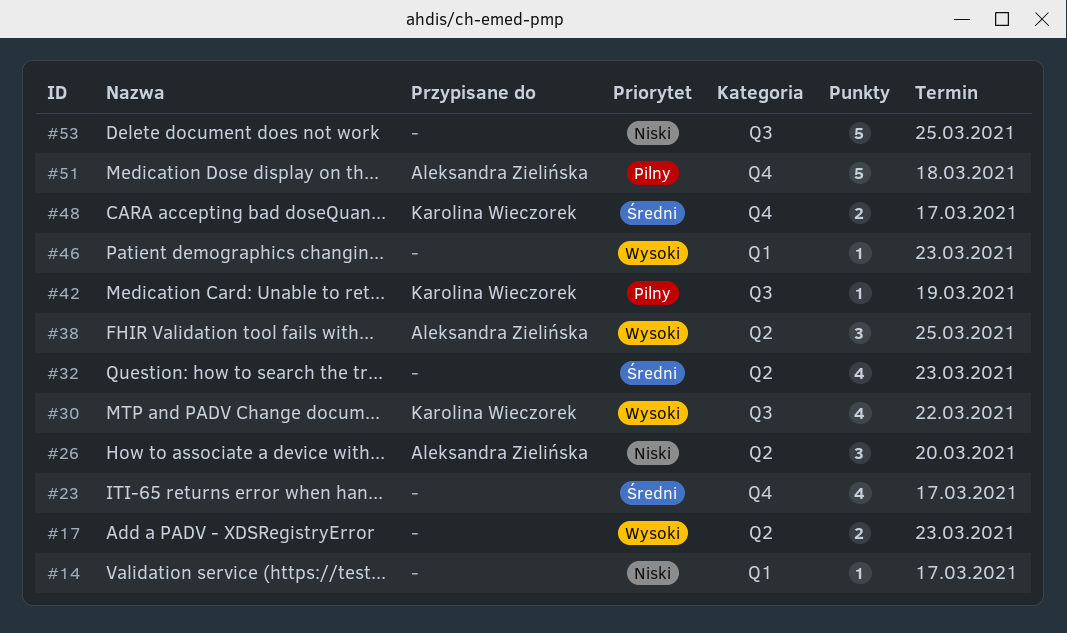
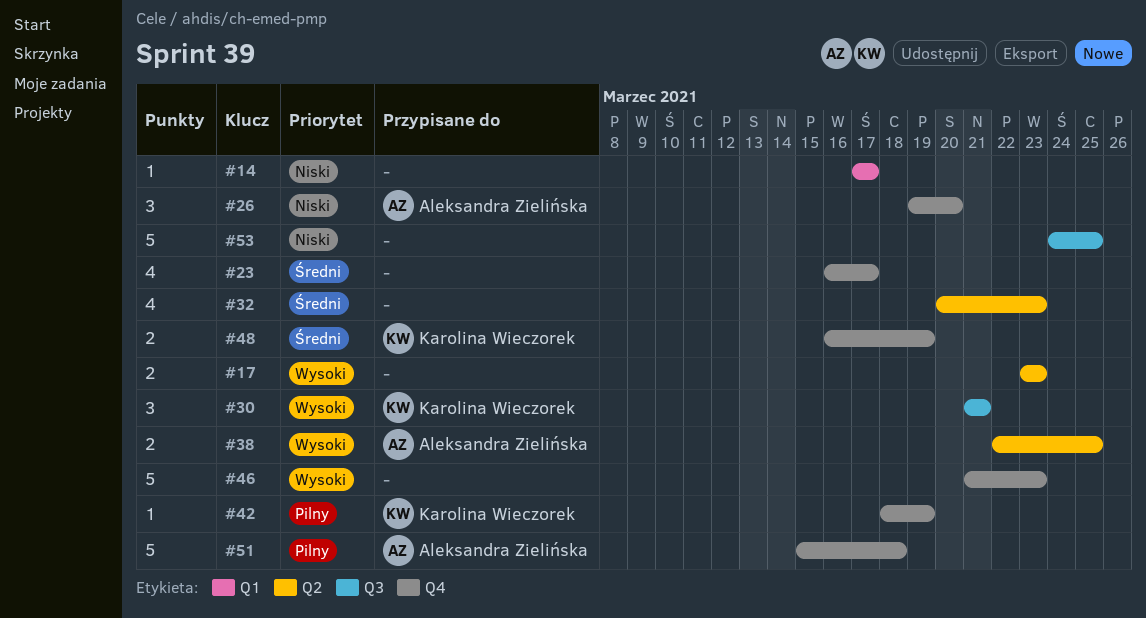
#26, label: Q2 -> Q4
#30, estimate: 4 -> 3
#30, due: Mar 22 -> Mar 21
#38, estimate: 3 -> 2
#42, label: Q3 -> Q4
#46, label: Q1 -> Q4
#46, estimate: 1 -> 5
#48, due: Mar 17 -> Mar 19

